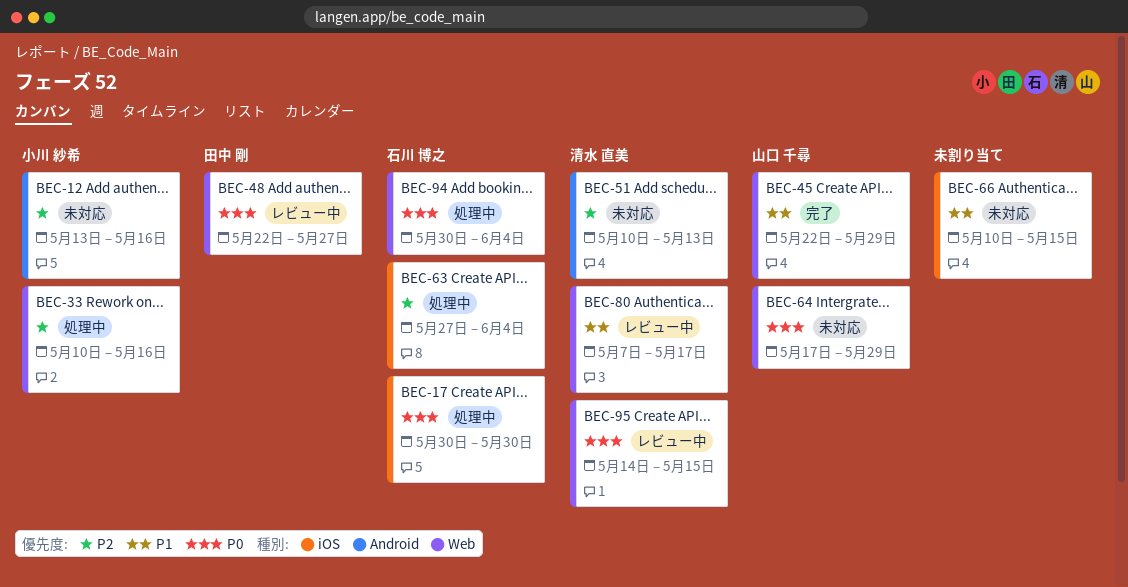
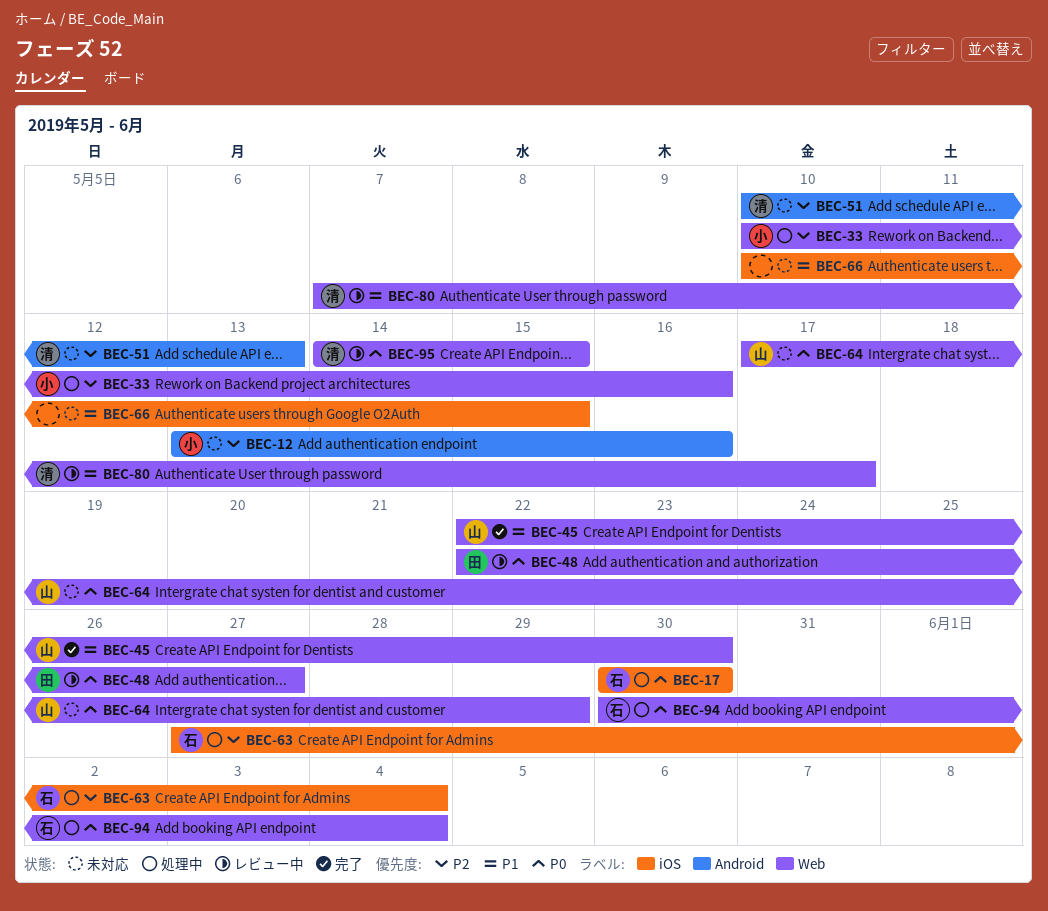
BEC-45, due: May 29 -> May 30

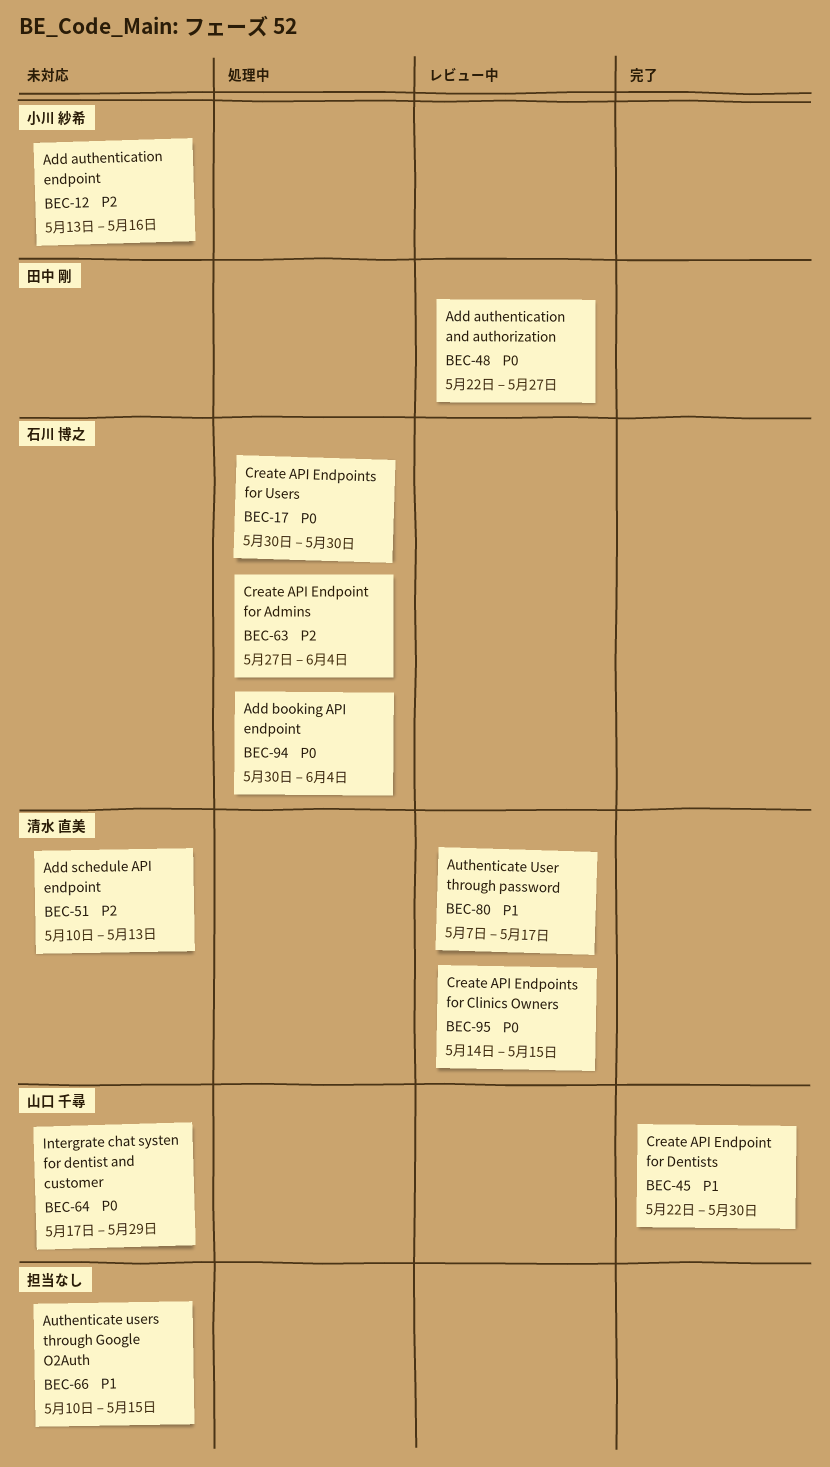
BEC-33: present -> none

